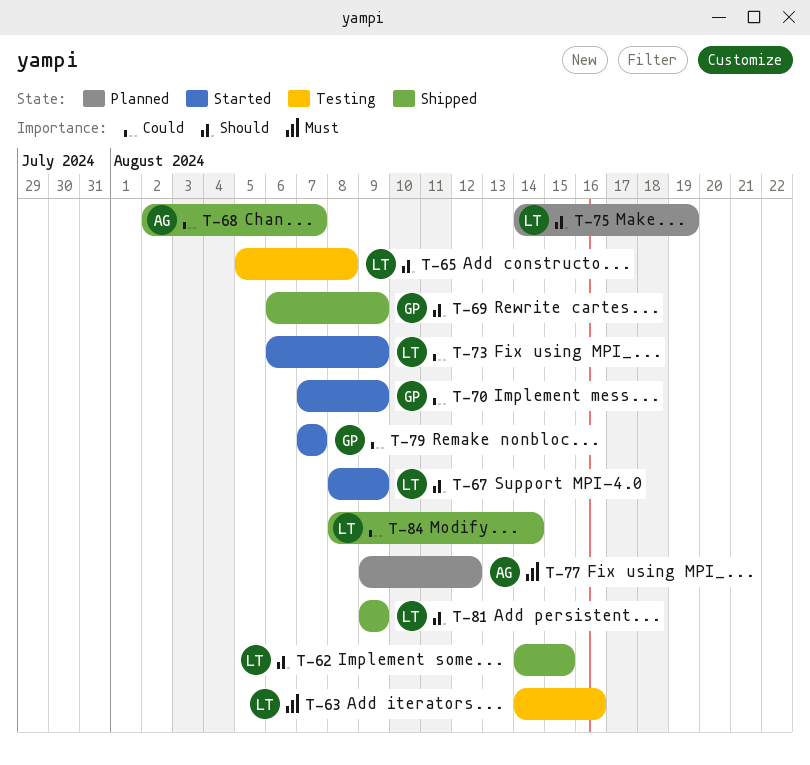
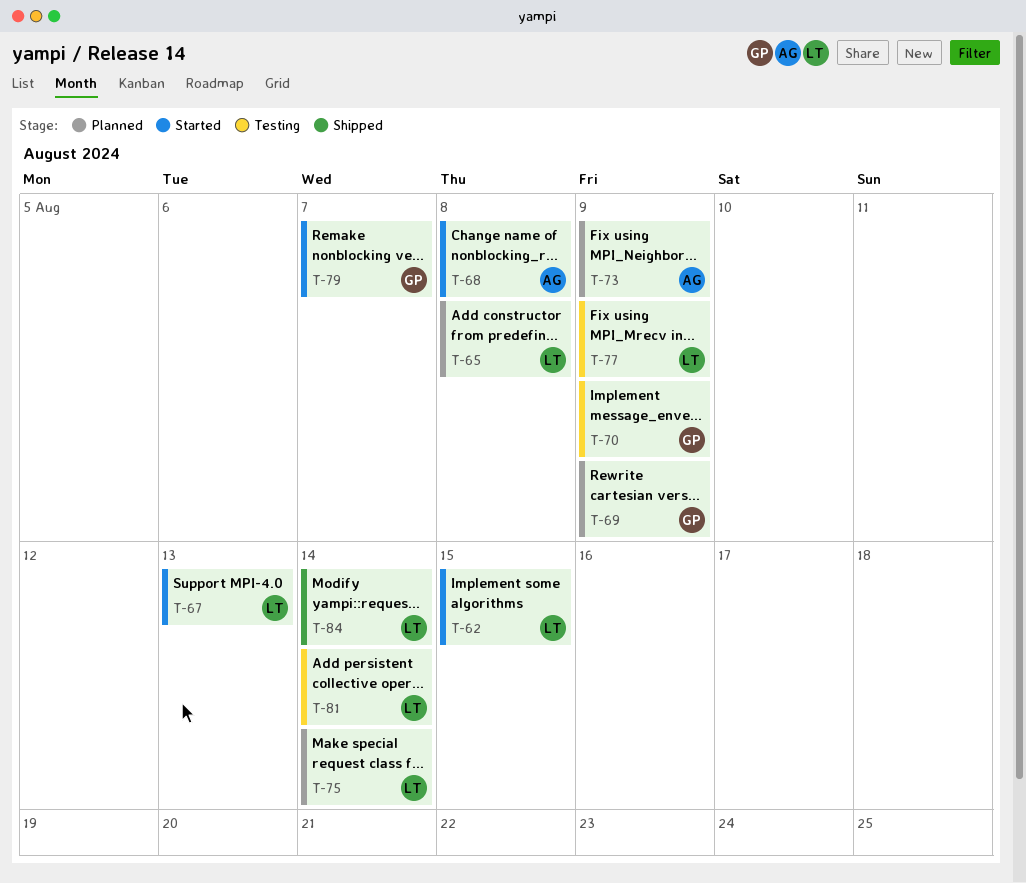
T-62, status: Shipped -> Started
T-63: present -> none
T-65, status: Testing -> Planned
T-67, due: Aug 9 -> Aug 13
T-68, status: Shipped -> Started
T-68, due: Aug 7 -> Aug 8
T-69, status: Shipped -> Planned
T-70, status: Started -> Testing
T-73, status: Started -> Planned
T-73, owner: LT -> AG
T-75, due: Aug 19 -> Aug 14
T-77, status: Planned -> Testing
T-77, owner: AG -> LT
T-77, due: Aug 12 -> Aug 9
T-81, status: Shipped -> Testing
T-81, due: Aug 9 -> Aug 14

